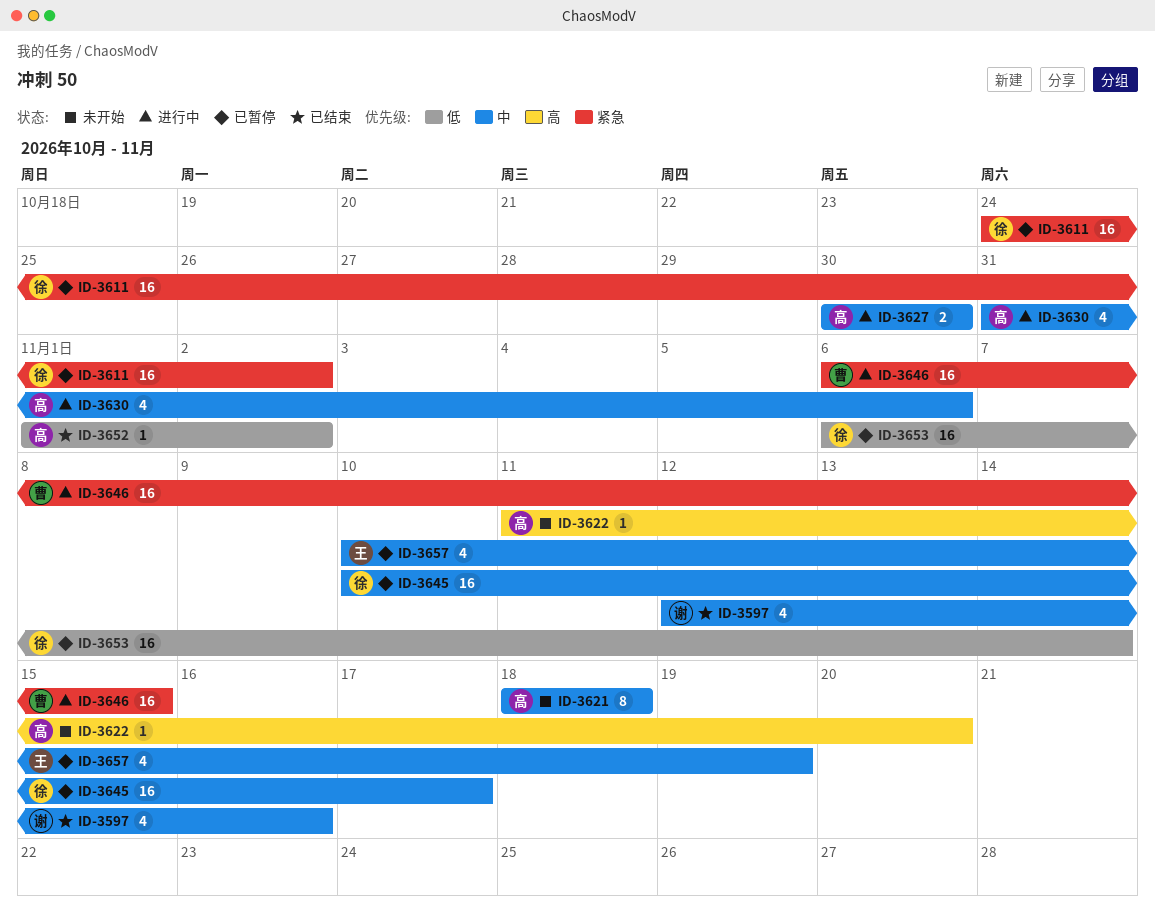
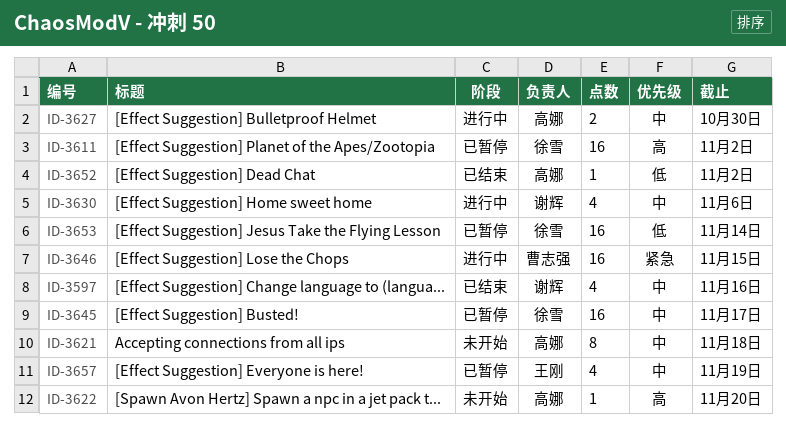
ID-3611, priority: 紧急 -> 高
ID-3630, owner: 高娜 -> 谢辉

